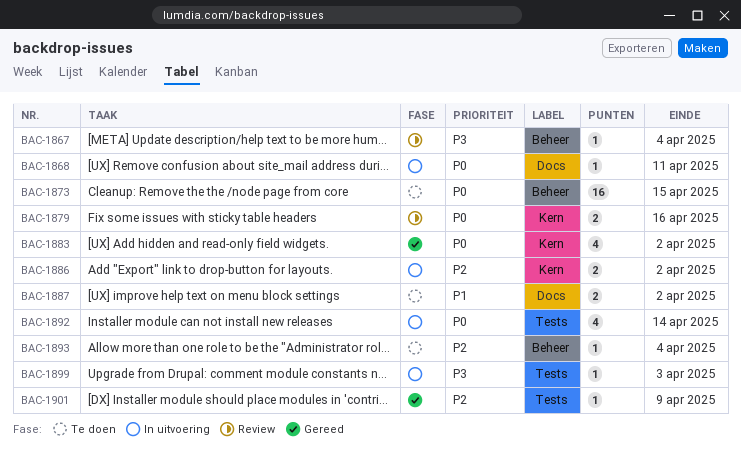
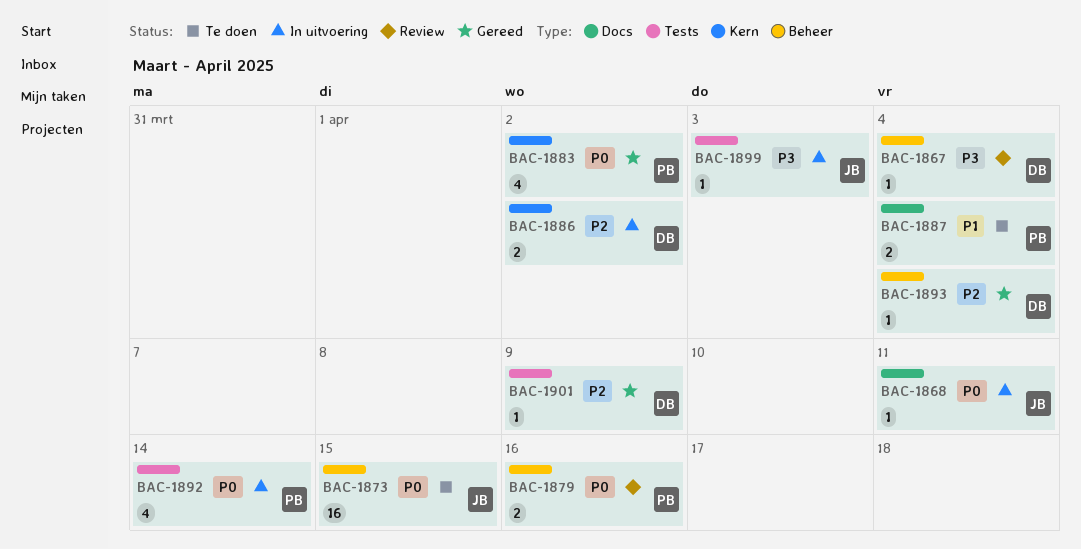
BAC-1879, label: Kern -> Beheer
BAC-1887, due: Apr 2 -> Apr 4
BAC-1893, status: Te doen -> Gereed

